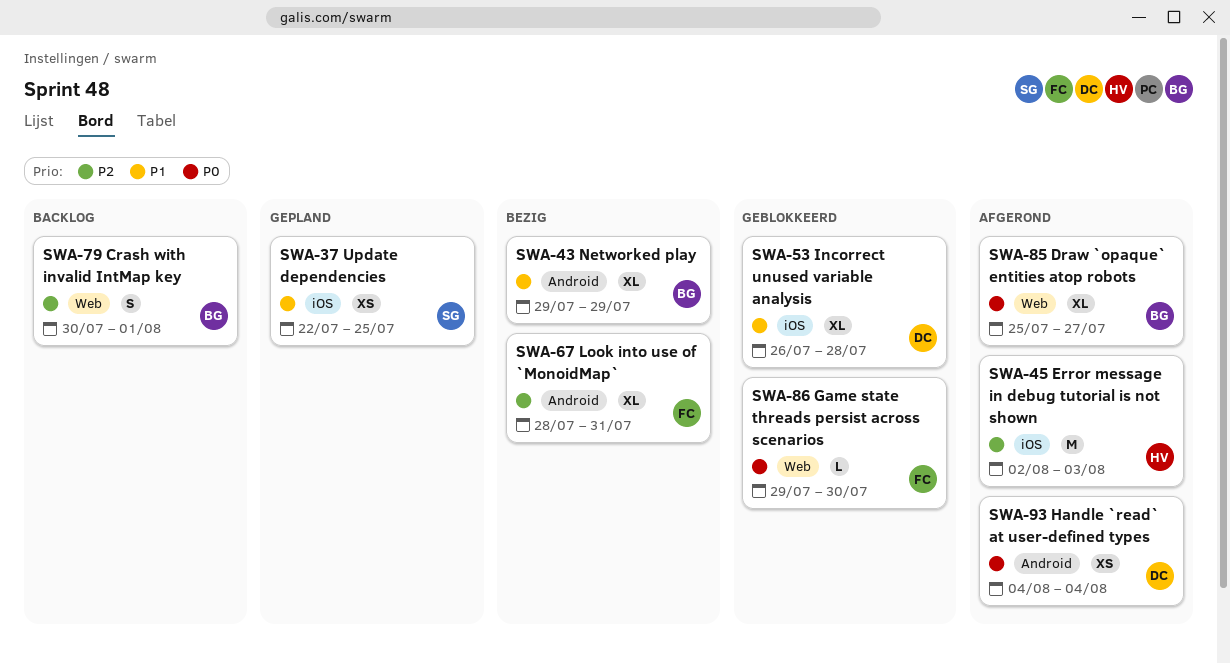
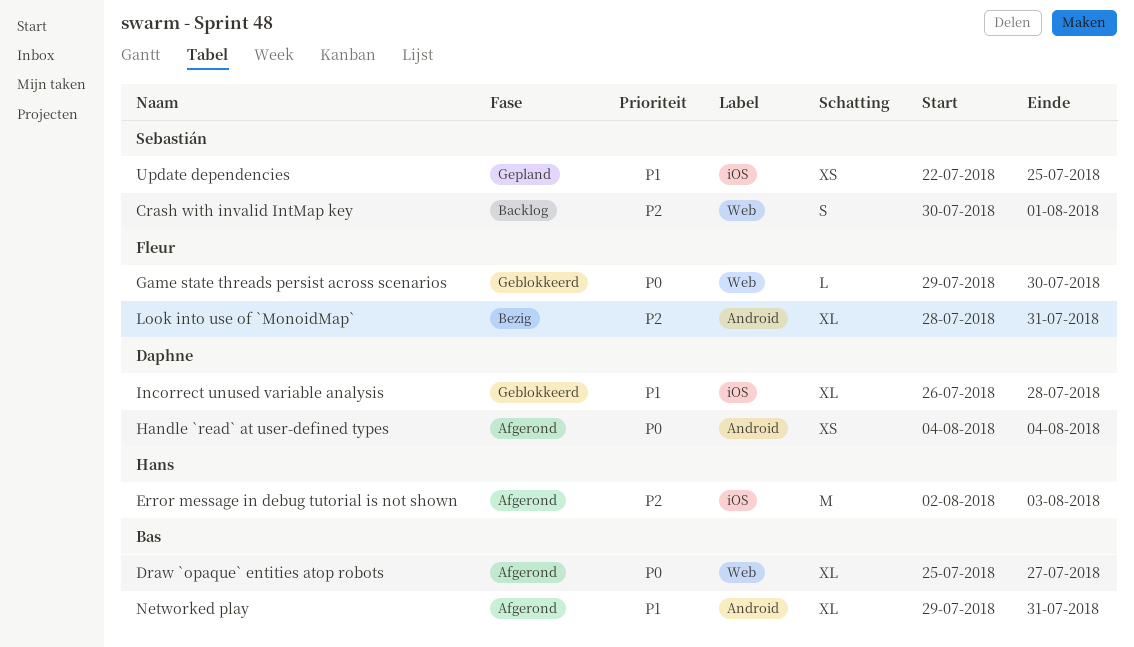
Crash with invalid IntMap key, owner: Bas -> Sebastián
Networked play, status: Bezig -> Afgerond
Networked play, due: Jul 29 -> Jul 31

